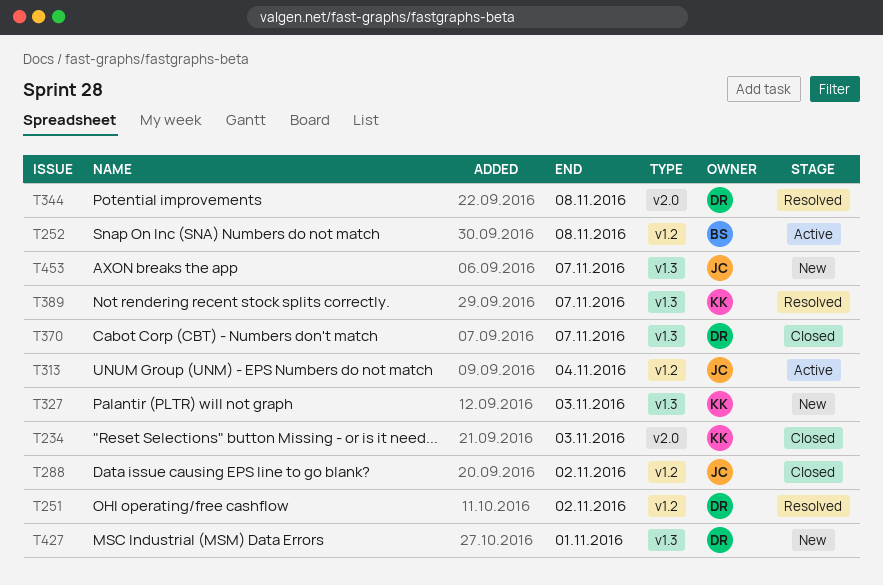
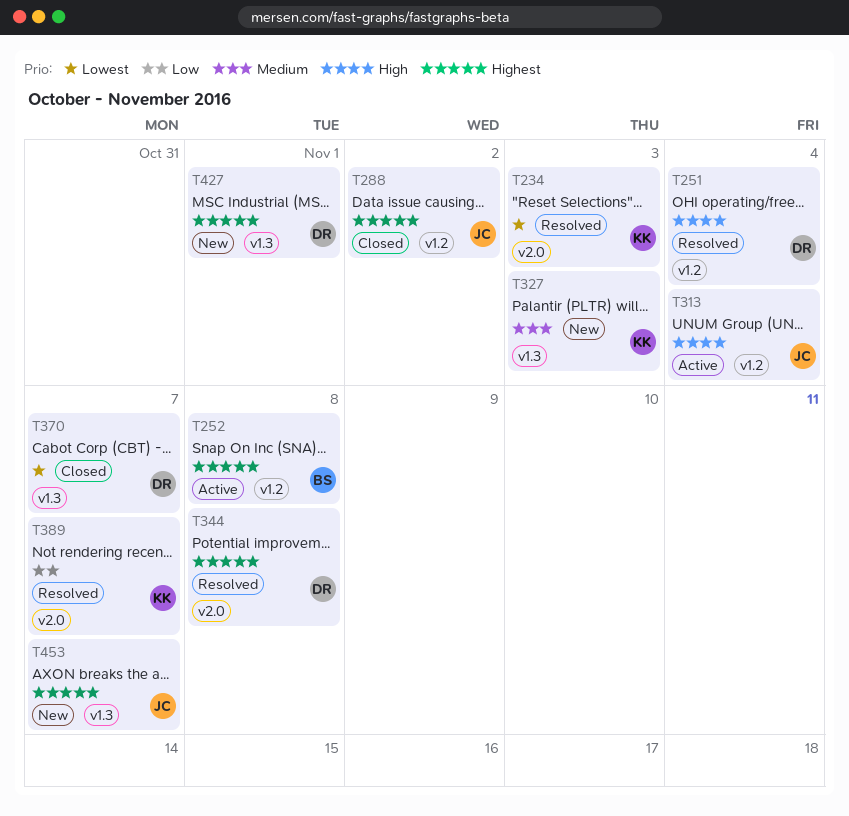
T234, status: Closed -> Resolved
T251, due: Nov 2 -> Nov 4
T389, label: v1.3 -> v2.0

